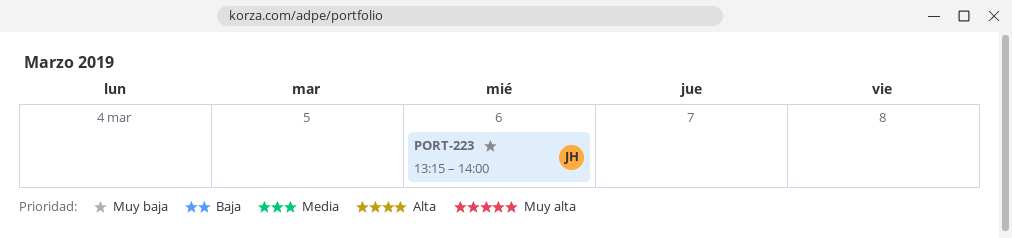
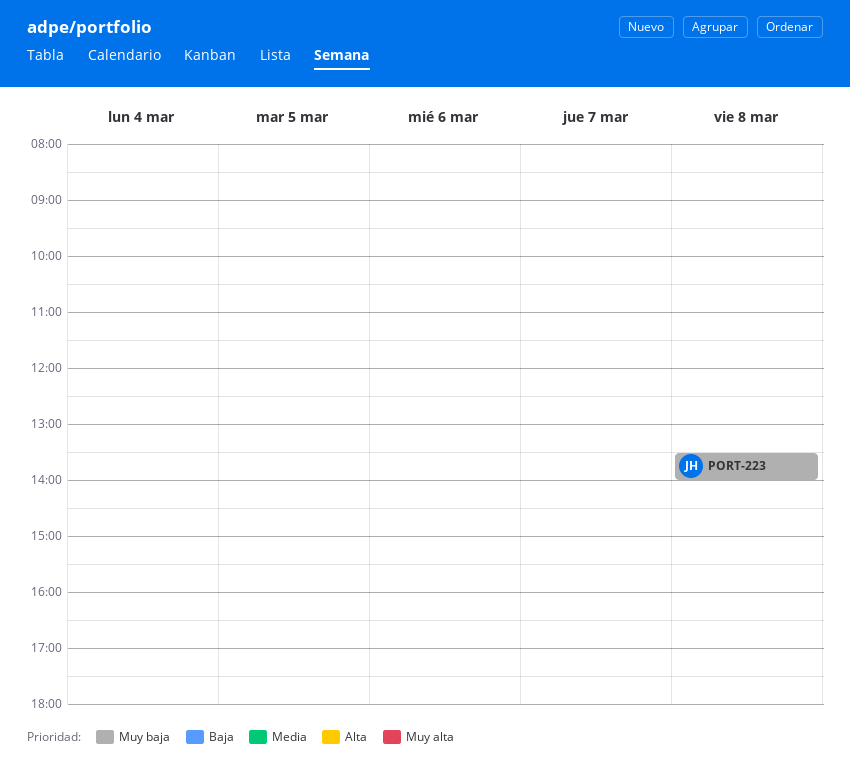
PORT-223, day: Mar 6 -> Mar 8
PORT-223, begins: 13:15 -> 13:30

